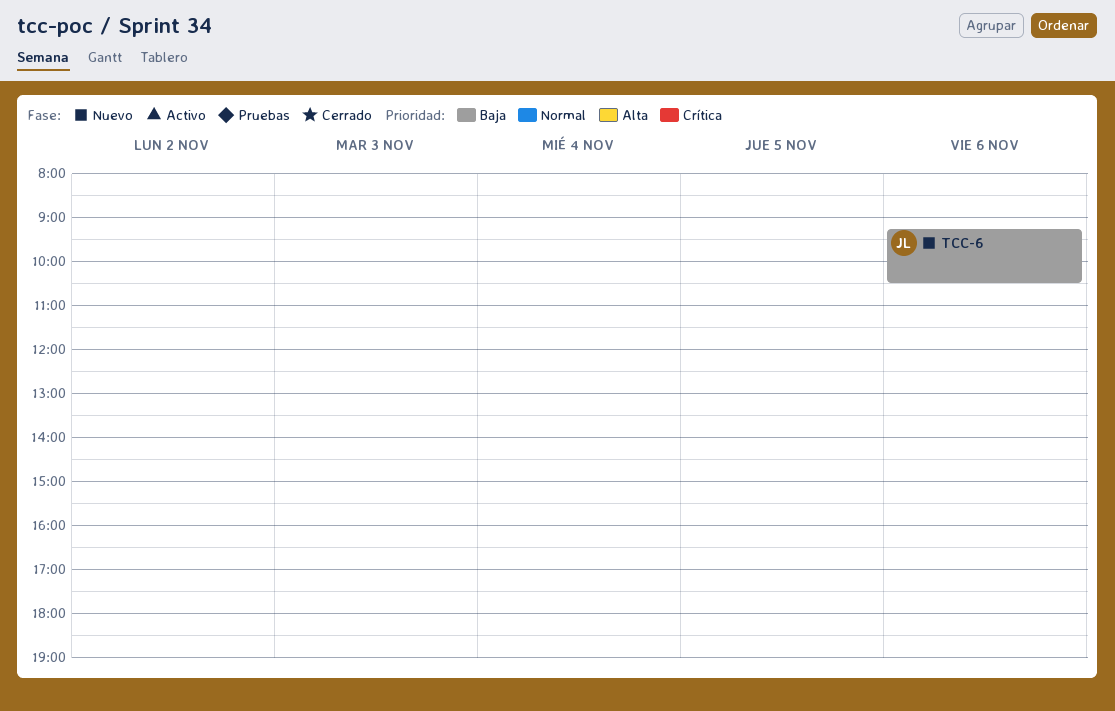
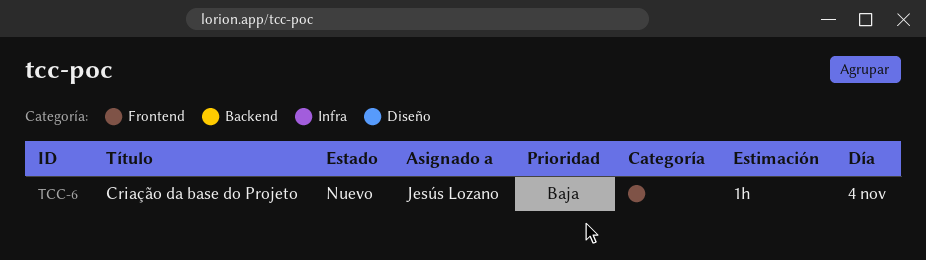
TCC-6, day: Nov 6 -> Nov 4

